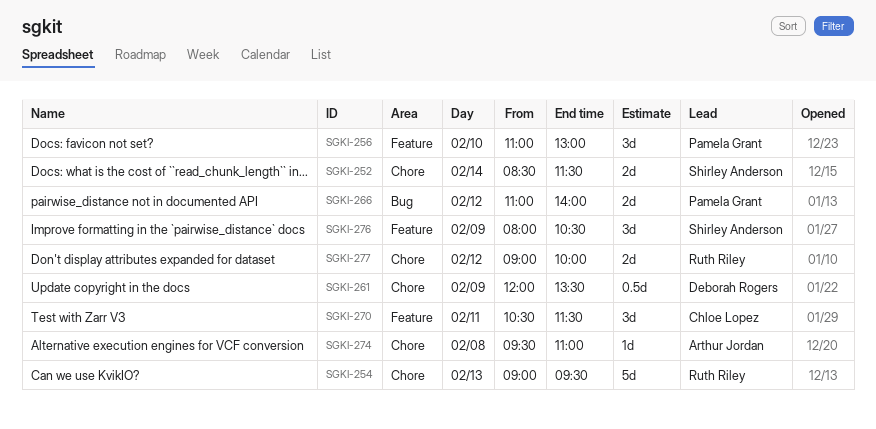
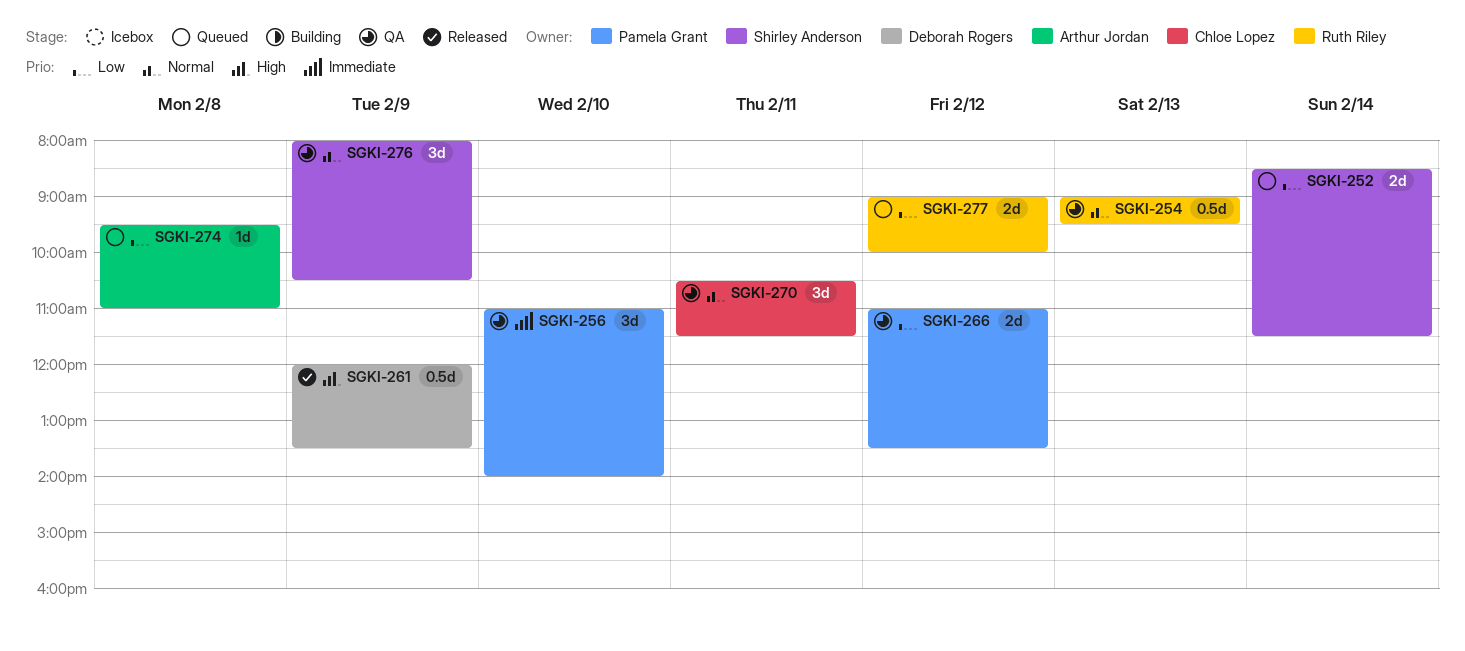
SGKI-254, estimate: 5d -> 0.5d
SGKI-256, ends: 13:00 -> 14:00
SGKI-266, ends: 14:00 -> 13:30

